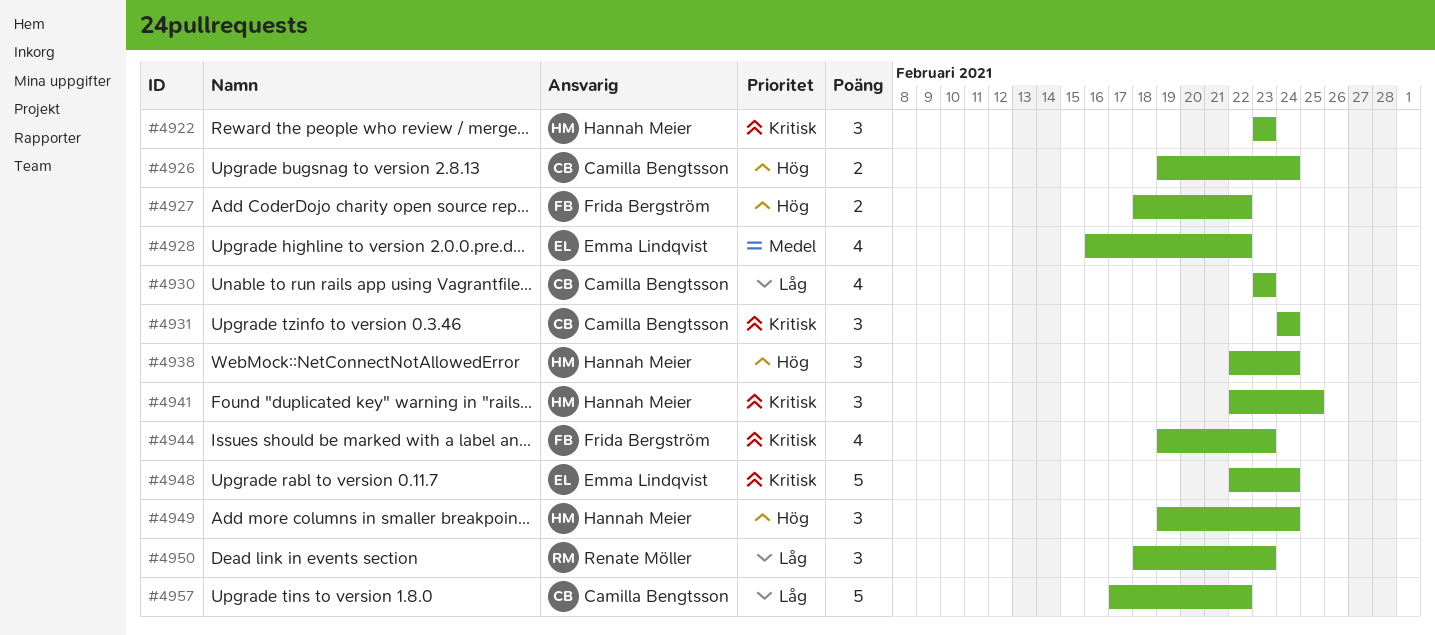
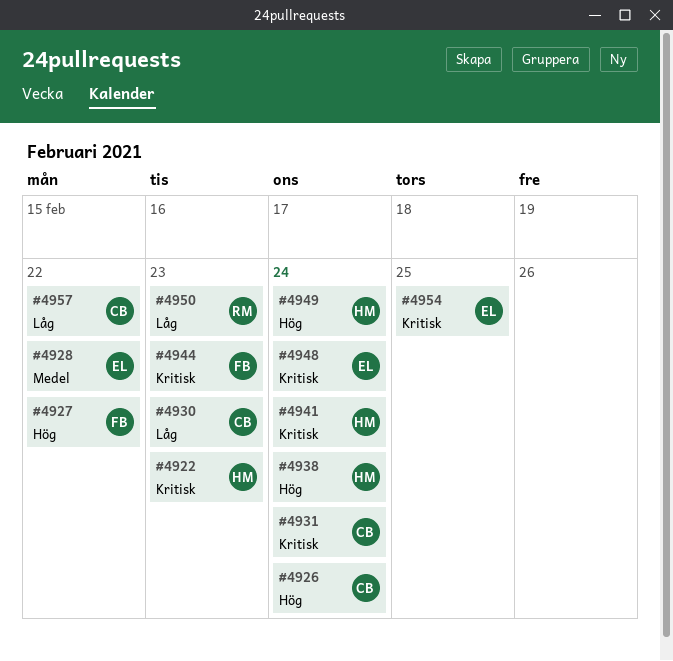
#4941, due: Feb 25 -> Feb 24
#4954: none -> present

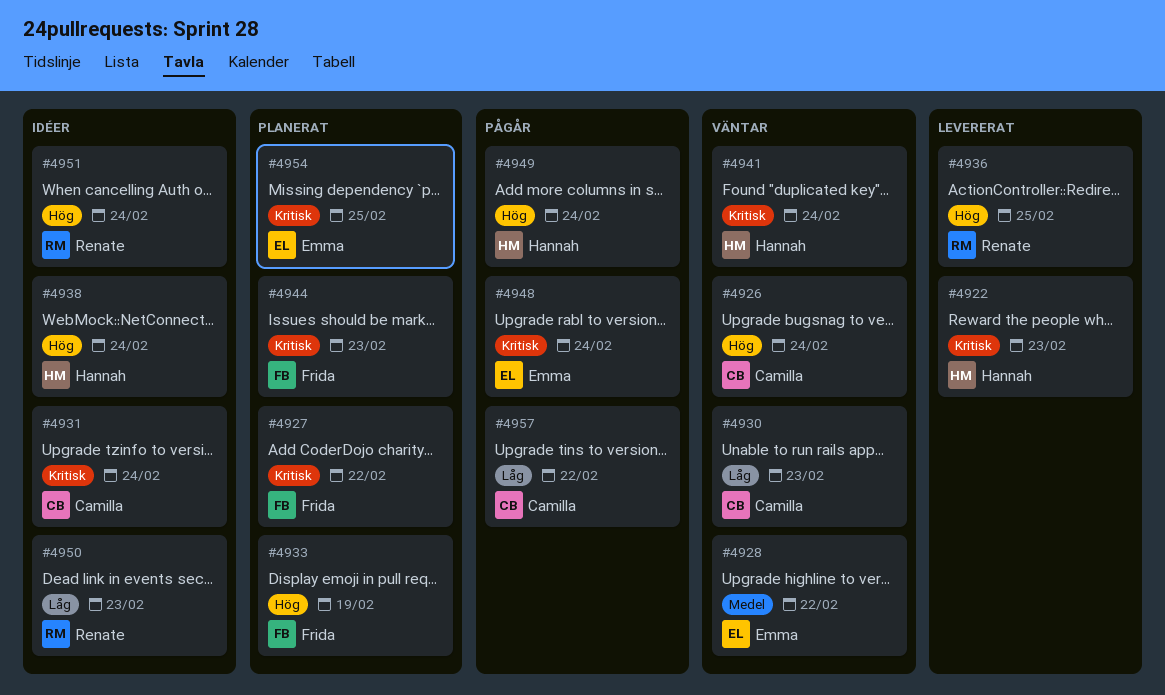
#4927, priority: Hög -> Kritisk
#4933: none -> present
#4936: none -> present
#4951: none -> present

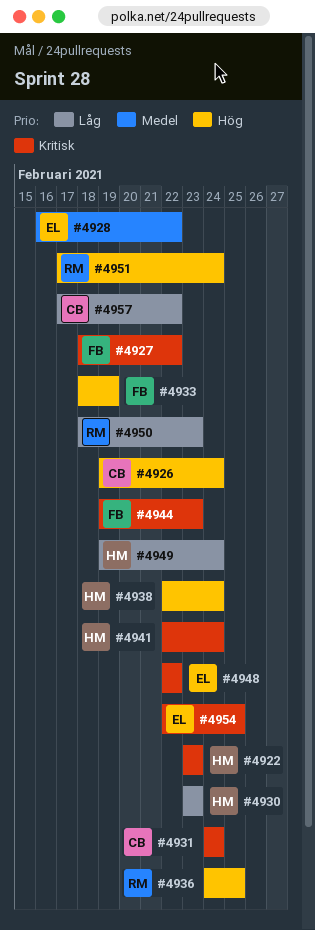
#4930, owner: Camilla -> Hannah
#4948, due: Feb 24 -> Feb 22
#4949, priority: Hög -> Låg

